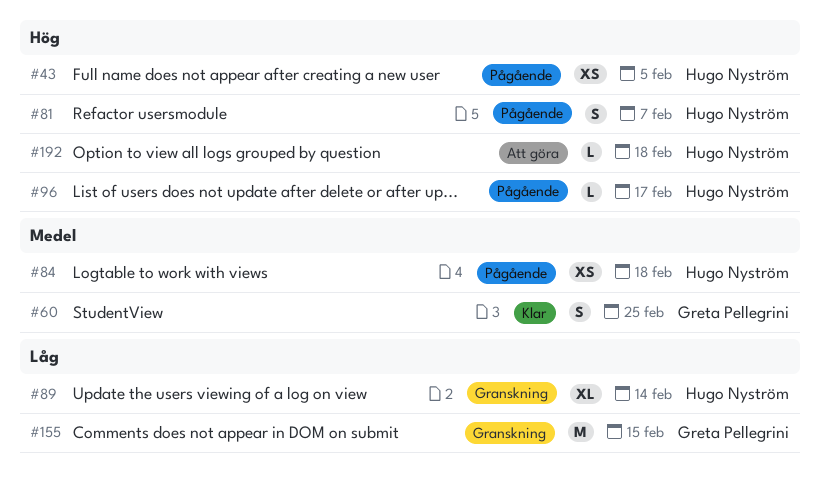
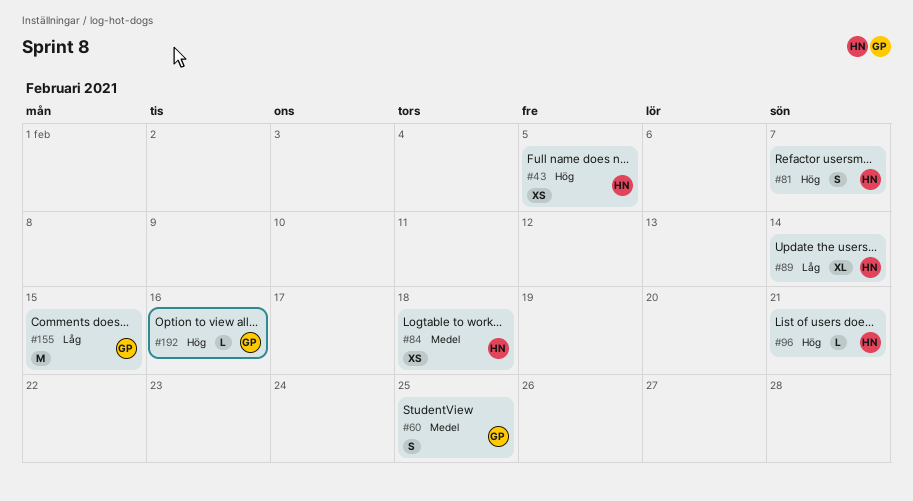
#96, due: Feb 17 -> Feb 21
#192, owner: Hugo Nyström -> Greta Pellegrini
#192, due: Feb 18 -> Feb 16

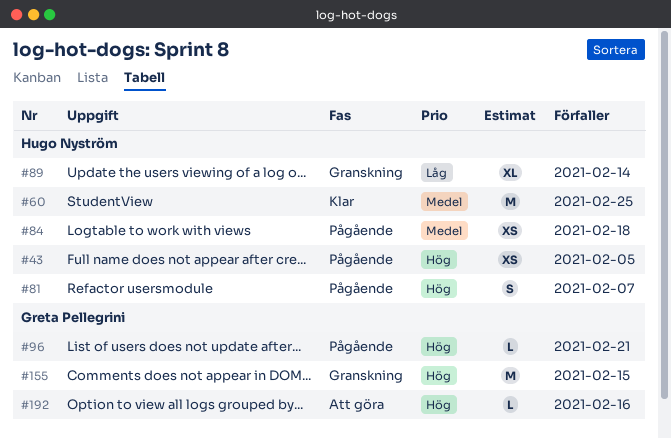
#60, owner: Greta Pellegrini -> Hugo Nyström
#60, estimate: S -> M
#96, owner: Hugo Nyström -> Greta Pellegrini
#155, priority: Låg -> Hög

